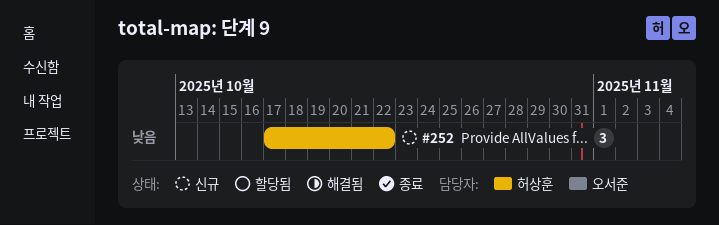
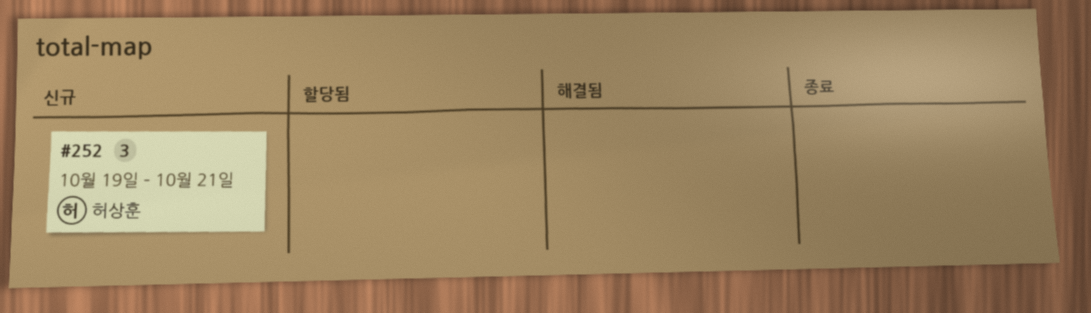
#252, start: Oct 17 -> Oct 19
#252, due: Oct 22 -> Oct 21

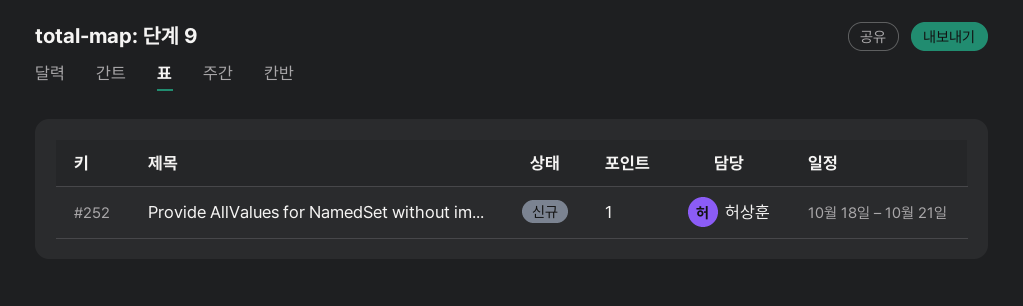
#252, estimate: 3 -> 1
#252, start: Oct 19 -> Oct 18

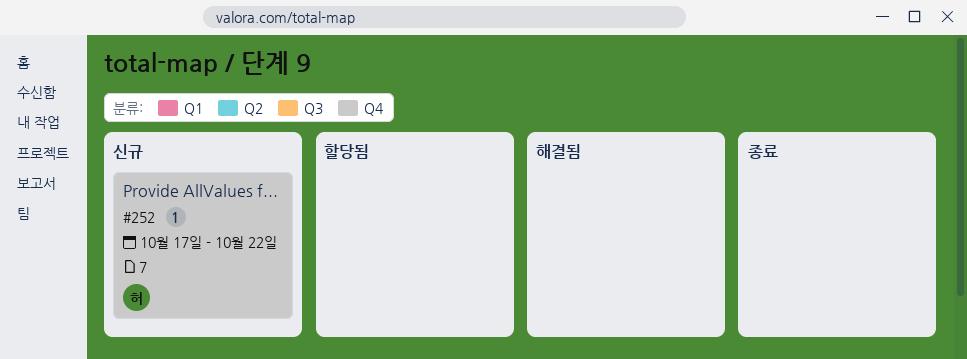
#252, start: Oct 18 -> Oct 17
#252, due: Oct 21 -> Oct 22

